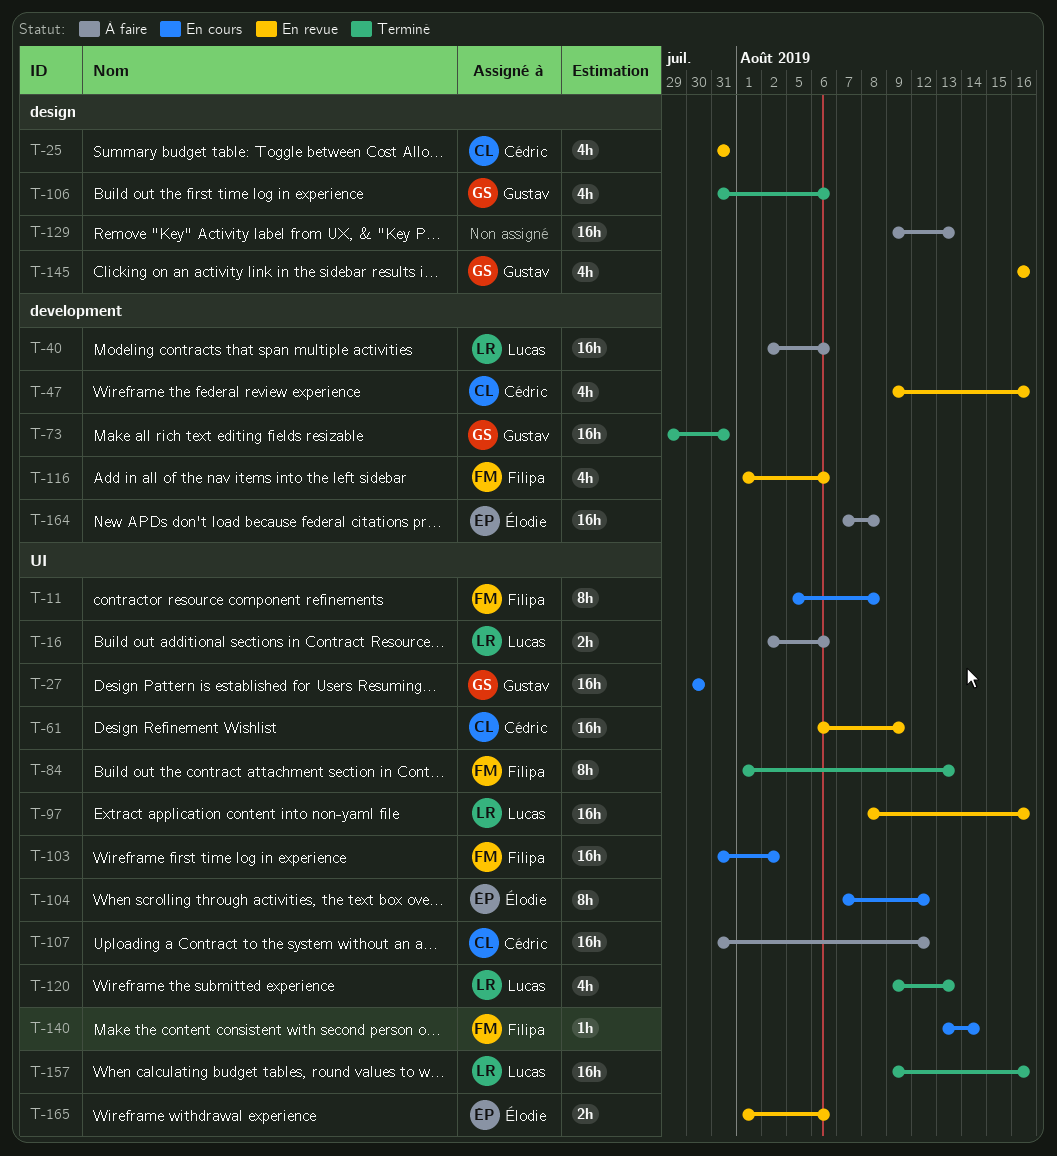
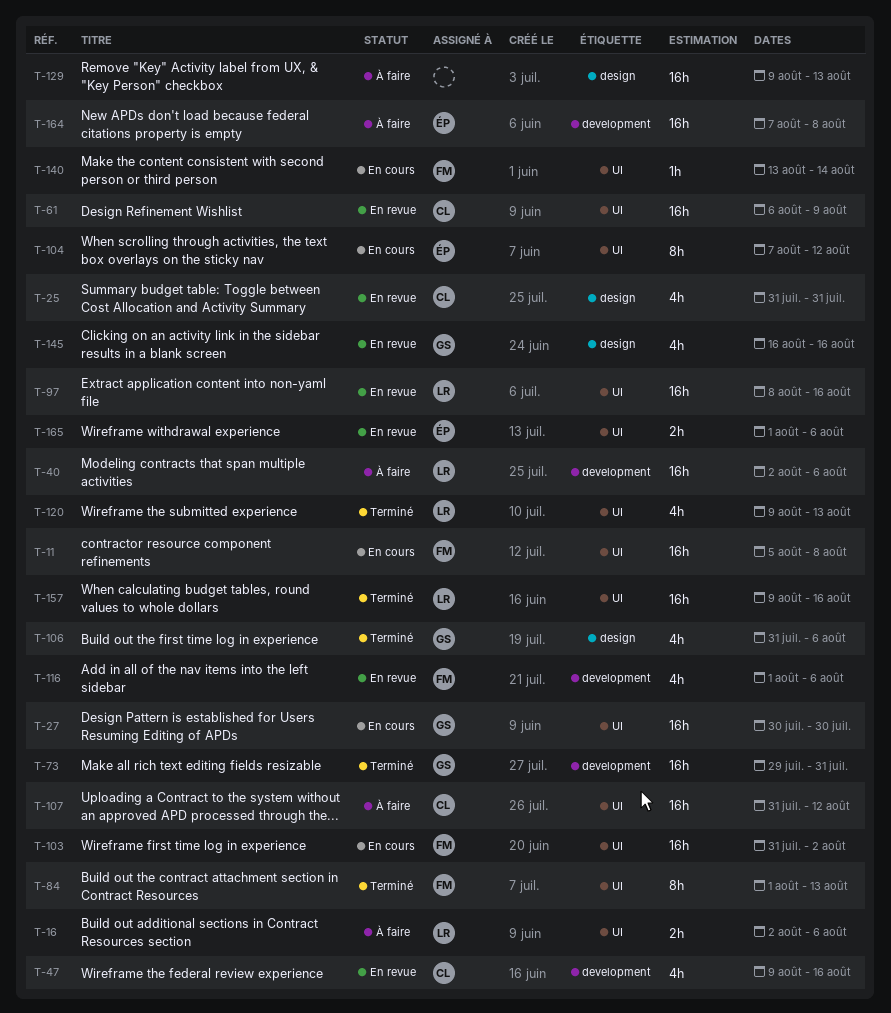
T-11, estimate: 8h -> 16h

